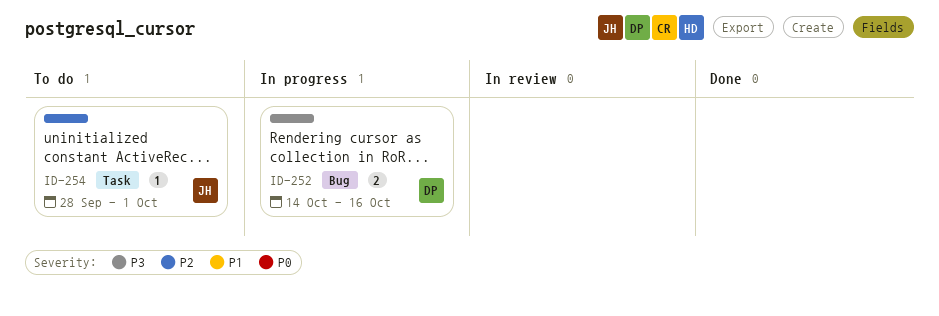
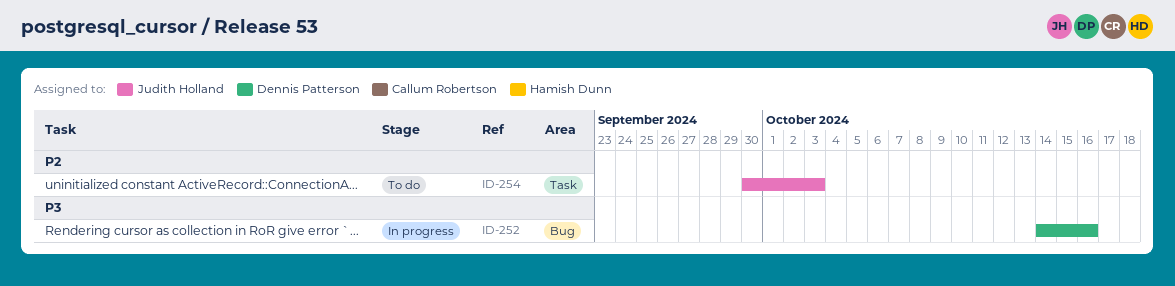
ID-254, start: Sep 28 -> Sep 30
ID-254, due: Oct 1 -> Oct 3

